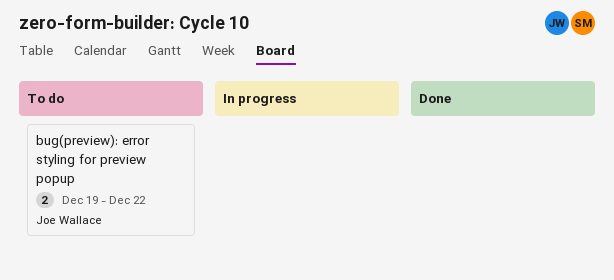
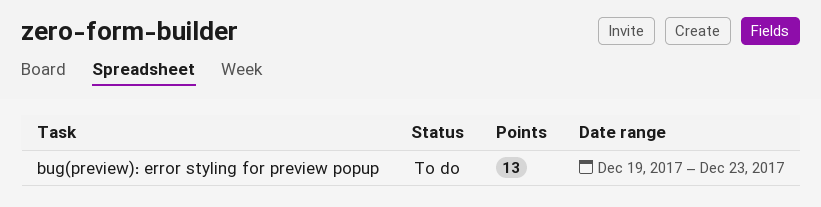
bug(preview): error styling for preview popup, estimate: 2 -> 13
bug(preview): error styling for preview popup, due: Dec 22 -> Dec 23

